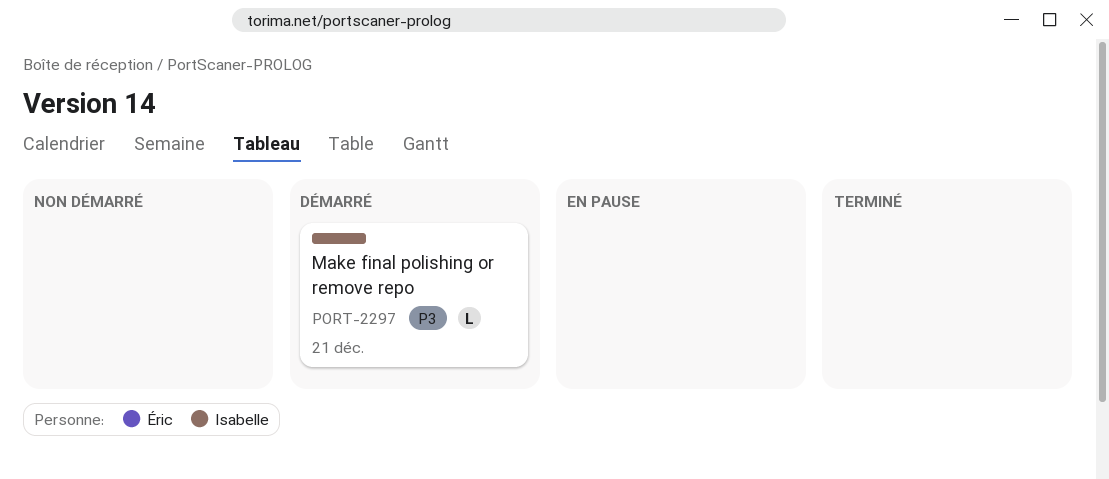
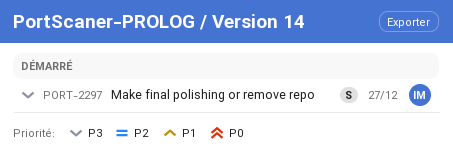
PORT-2297, estimate: L -> S
PORT-2297, due: Dec 21 -> Dec 27

